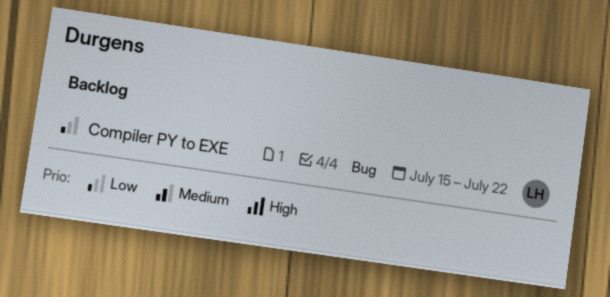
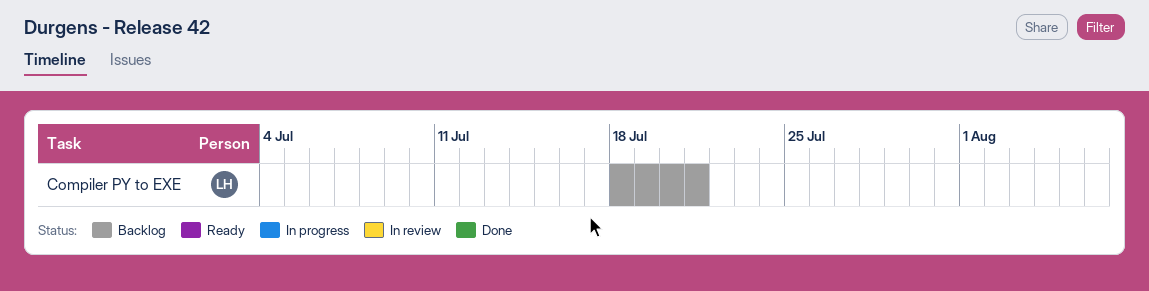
Compiler PY to EXE, start: Jul 15 -> Jul 18
Compiler PY to EXE, due: Jul 22 -> Jul 21

